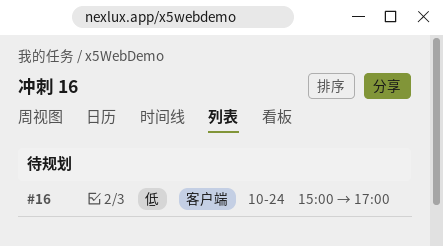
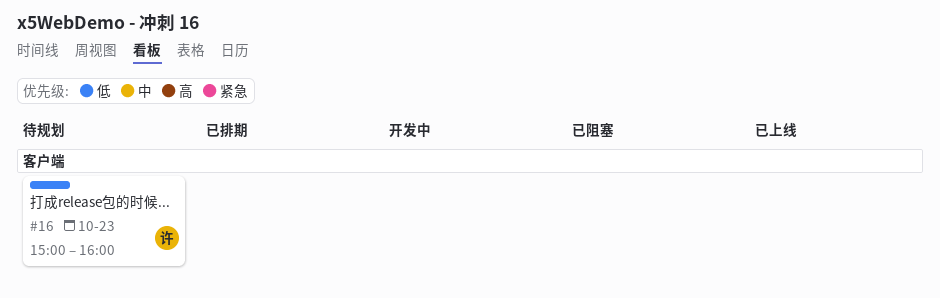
#16, day: Oct 24 -> Oct 23
#16, ends: 17:00 -> 16:00

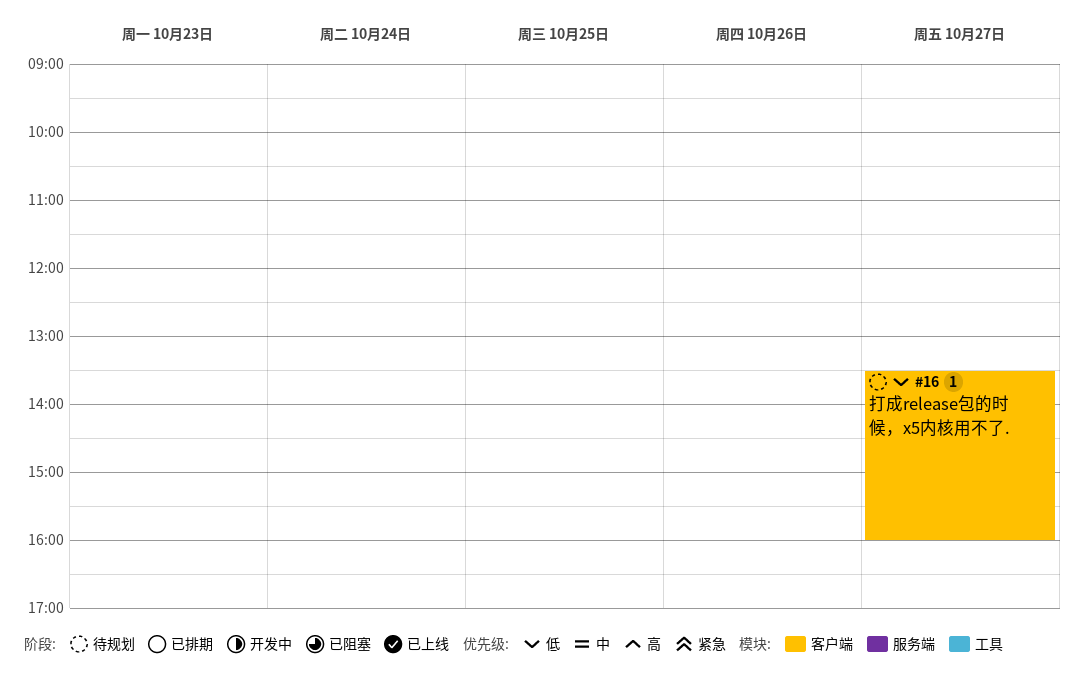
#16, day: Oct 23 -> Oct 27
#16, begins: 15:00 -> 13:30

